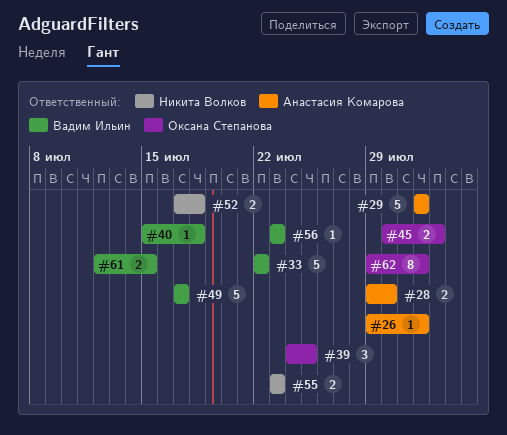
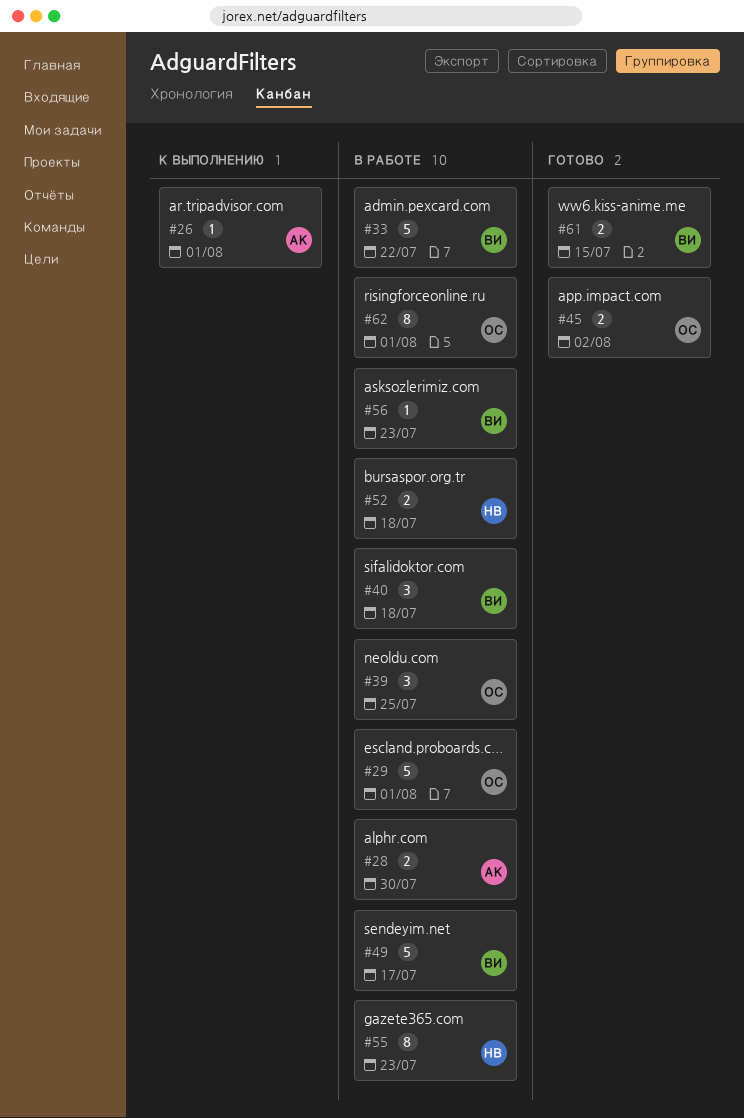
#29, owner: Анастасия Комарова -> Оксана Степанова
#40, estimate: 1 -> 3
#55, estimate: 2 -> 8

